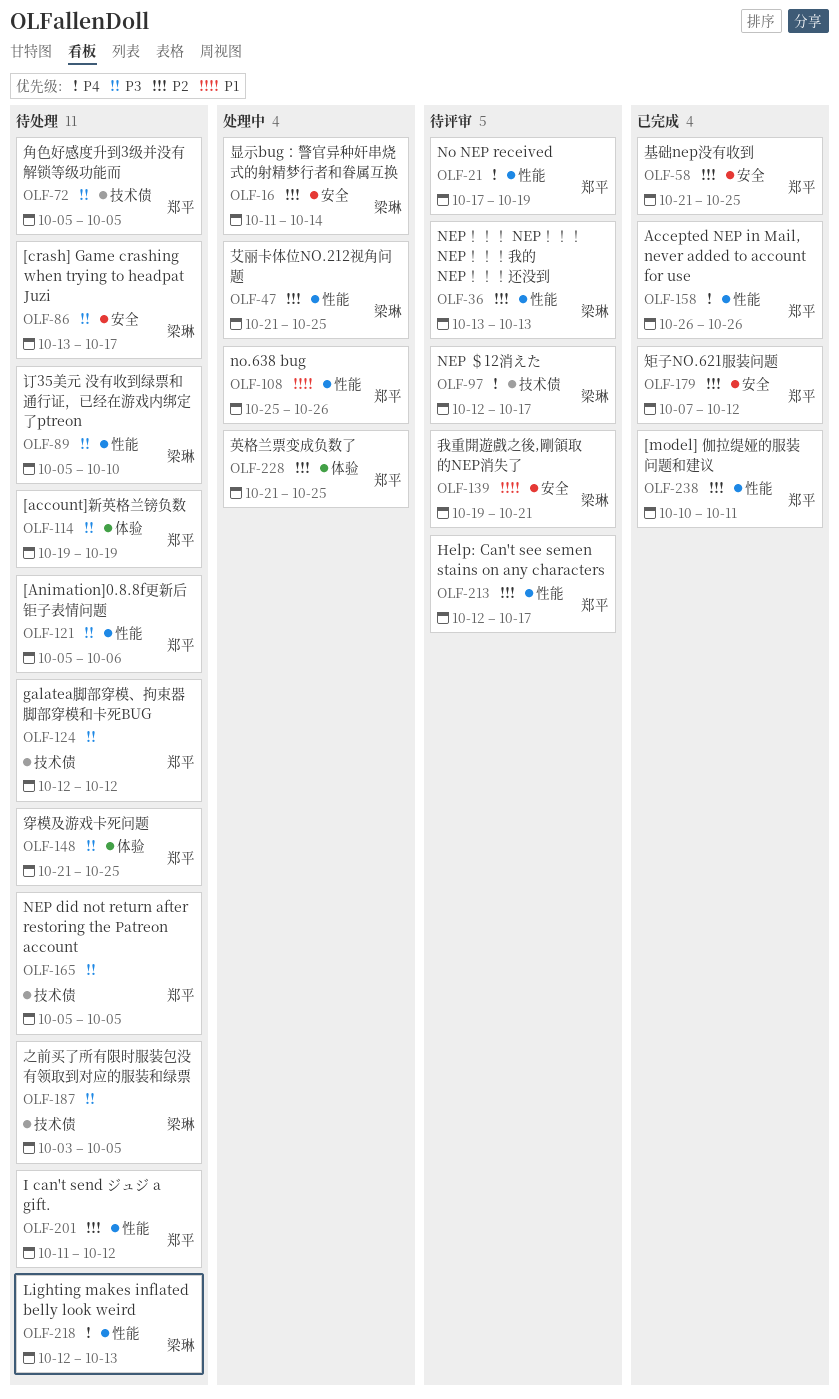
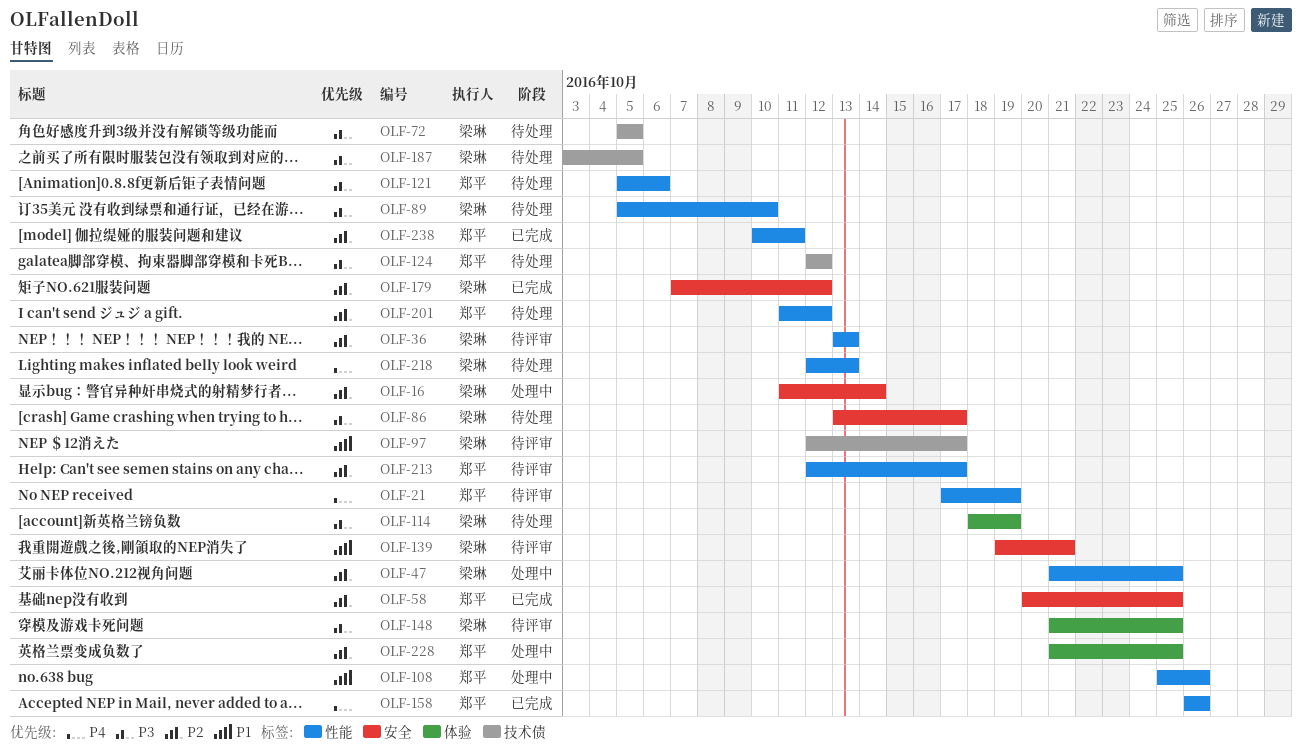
OLF-58, start: Oct 21 -> Oct 20
OLF-72, owner: 郑平 -> 梁琳
OLF-97, priority: P4 -> P1
OLF-114, owner: 郑平 -> 梁琳
OLF-114, start: Oct 19 -> Oct 18
OLF-148, status: 待处理 -> 待评审
OLF-148, owner: 郑平 -> 梁琳
OLF-165: present -> none
OLF-179, owner: 郑平 -> 梁琳

